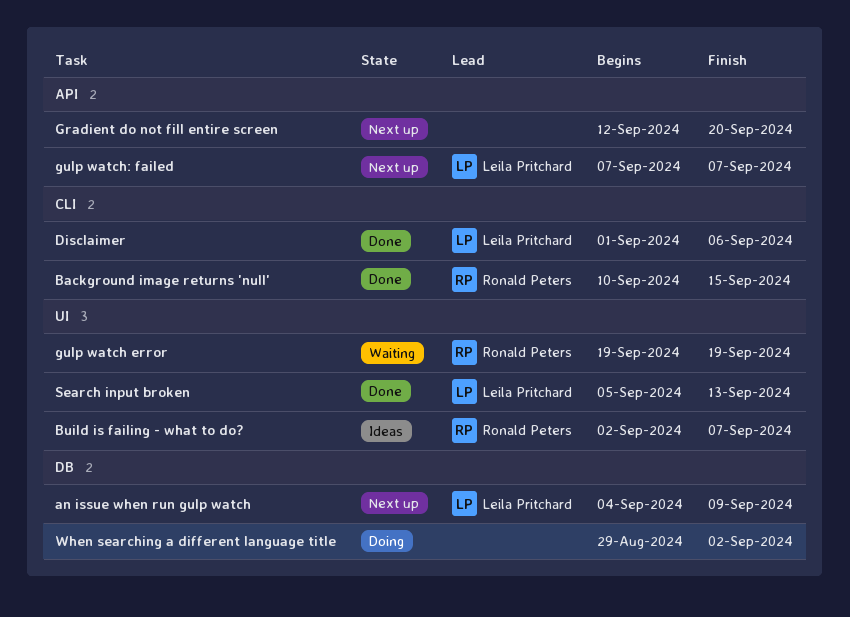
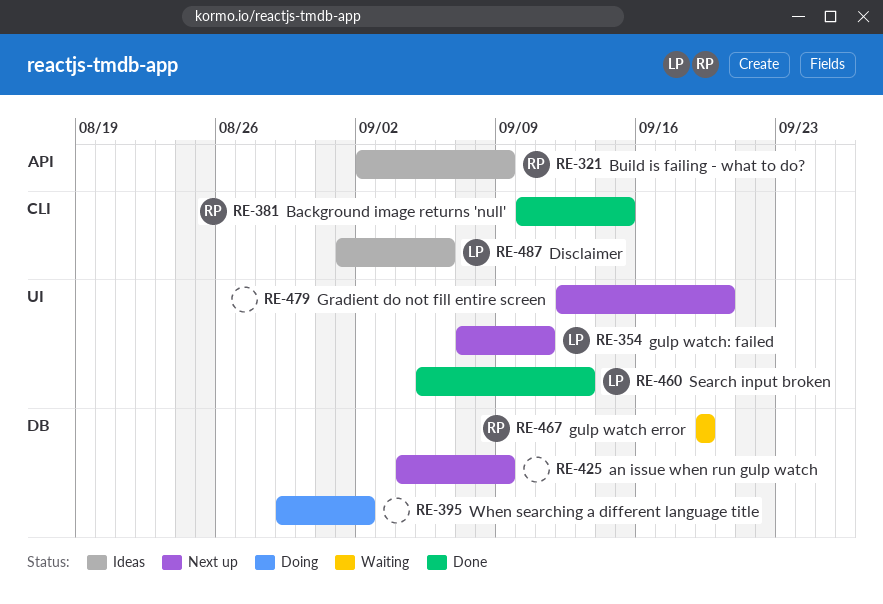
an issue when run gulp watch, owner: Leila Pritchard -> none
Build is failing - what to do?, label: UI -> API
Build is failing - what to do?, due: Sep 7 -> Sep 9
Disclaimer, status: Done -> Ideas
Gradient do not fill entire screen, label: API -> UI
gulp watch error, label: UI -> DB
gulp watch: failed, label: API -> UI
gulp watch: failed, due: Sep 7 -> Sep 11

